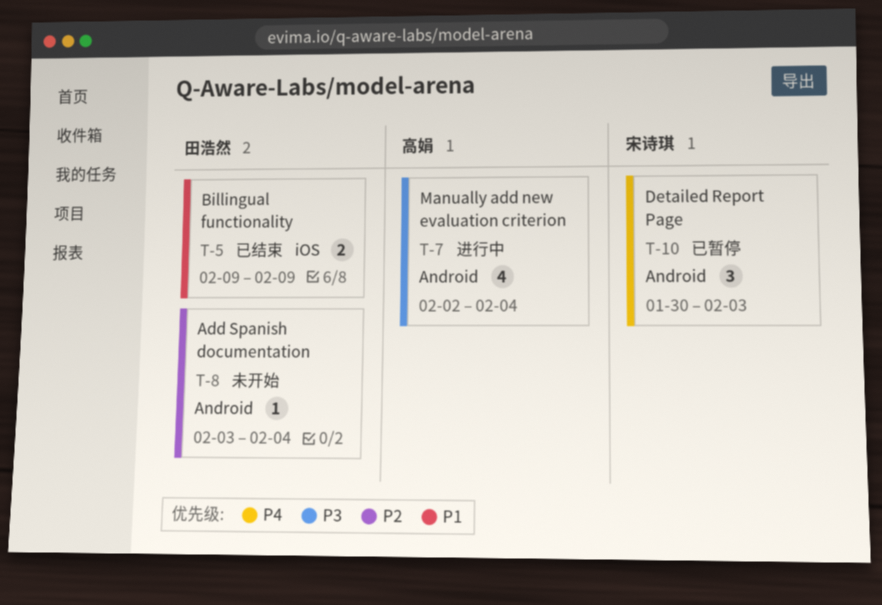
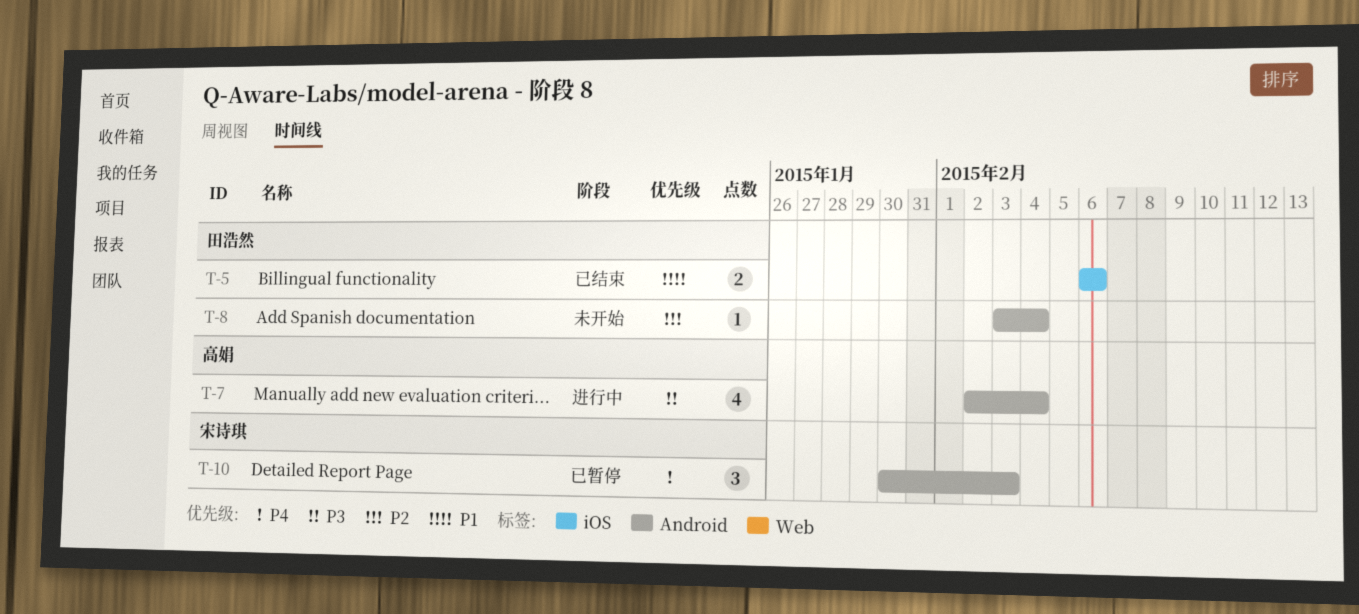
T-5, start: Feb 9 -> Feb 6
T-5, due: Feb 9 -> Feb 6

